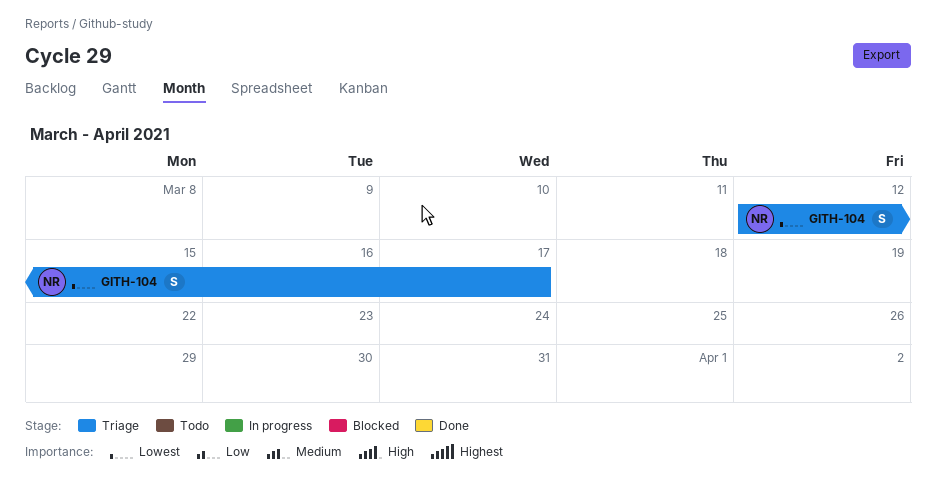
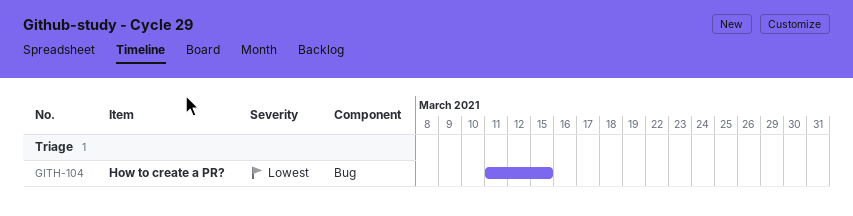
GITH-104, start: Mar 12 -> Mar 11
GITH-104, due: Mar 17 -> Mar 15

